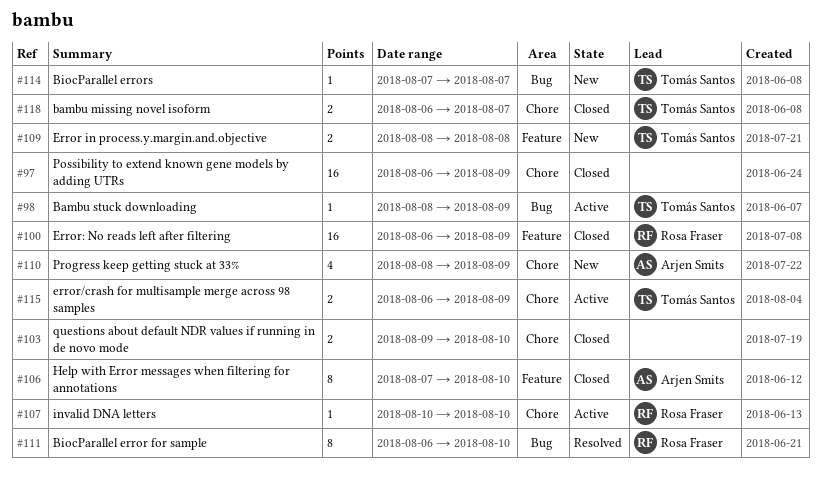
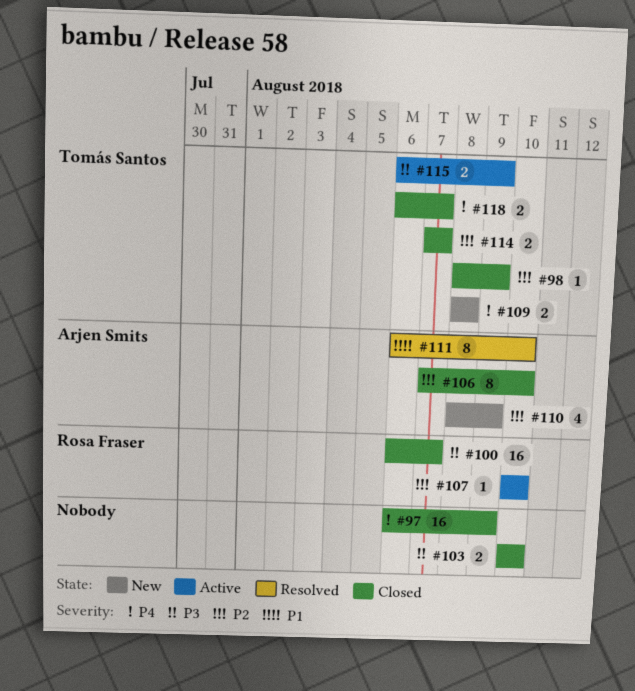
#98, status: Active -> Closed
#100, due: Aug 9 -> Aug 7
#103, start: Aug 9 -> Aug 10
#111, owner: Rosa Fraser -> Arjen Smits
#114, status: New -> Closed
#114, estimate: 1 -> 2

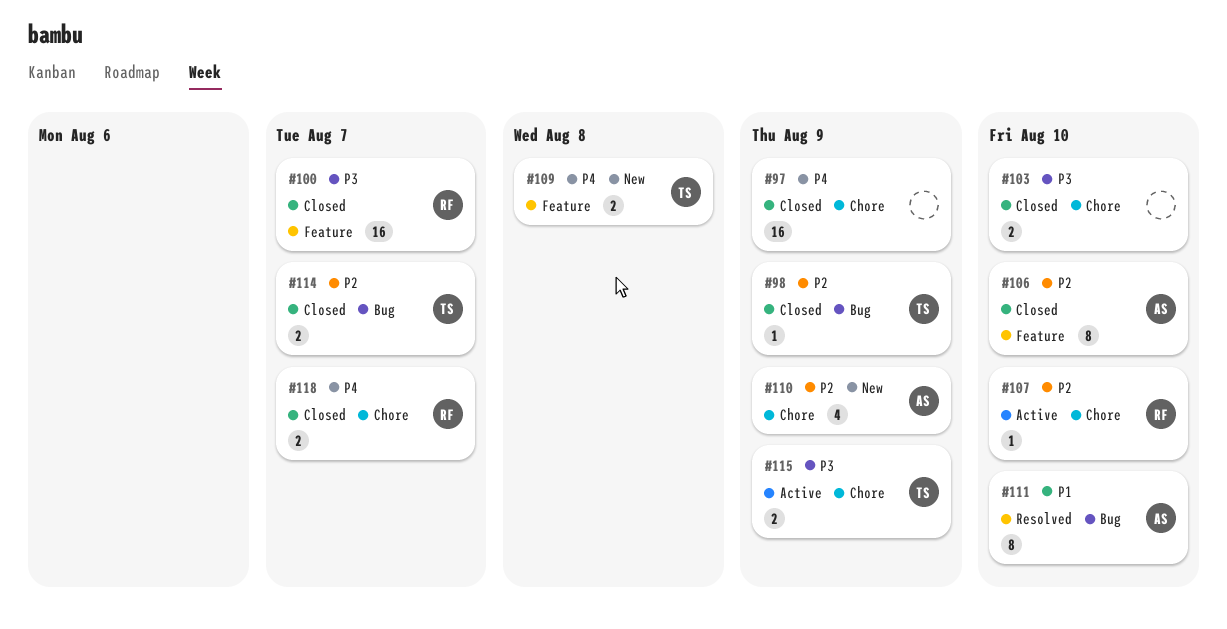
#118, owner: Tomás Santos -> Rosa Fraser

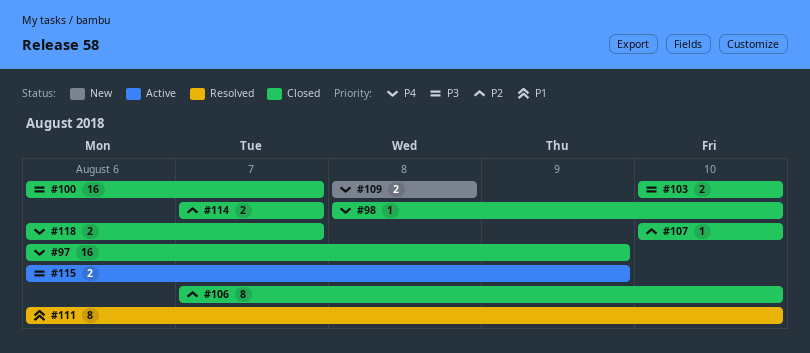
#98, priority: P2 -> P4
#98, due: Aug 9 -> Aug 10
#107, status: Active -> Closed
#110: present -> none

